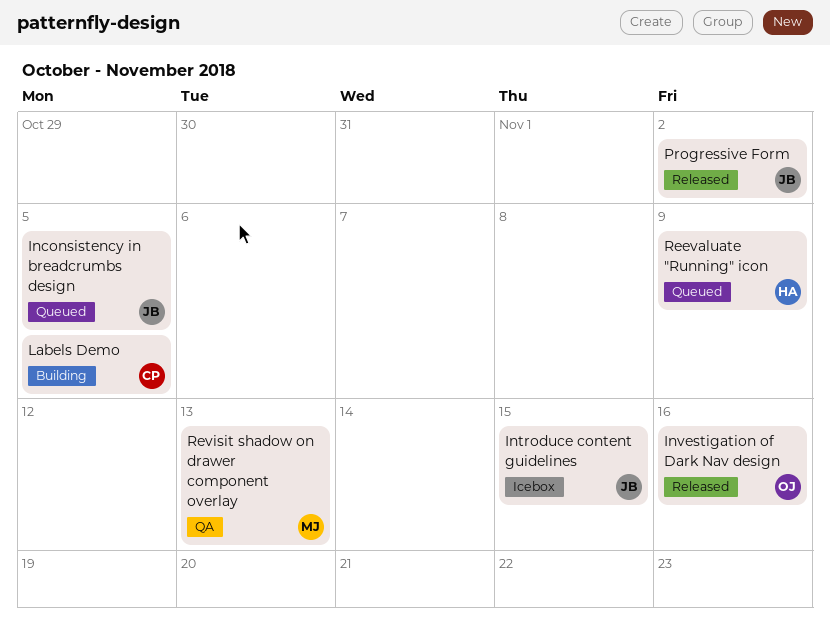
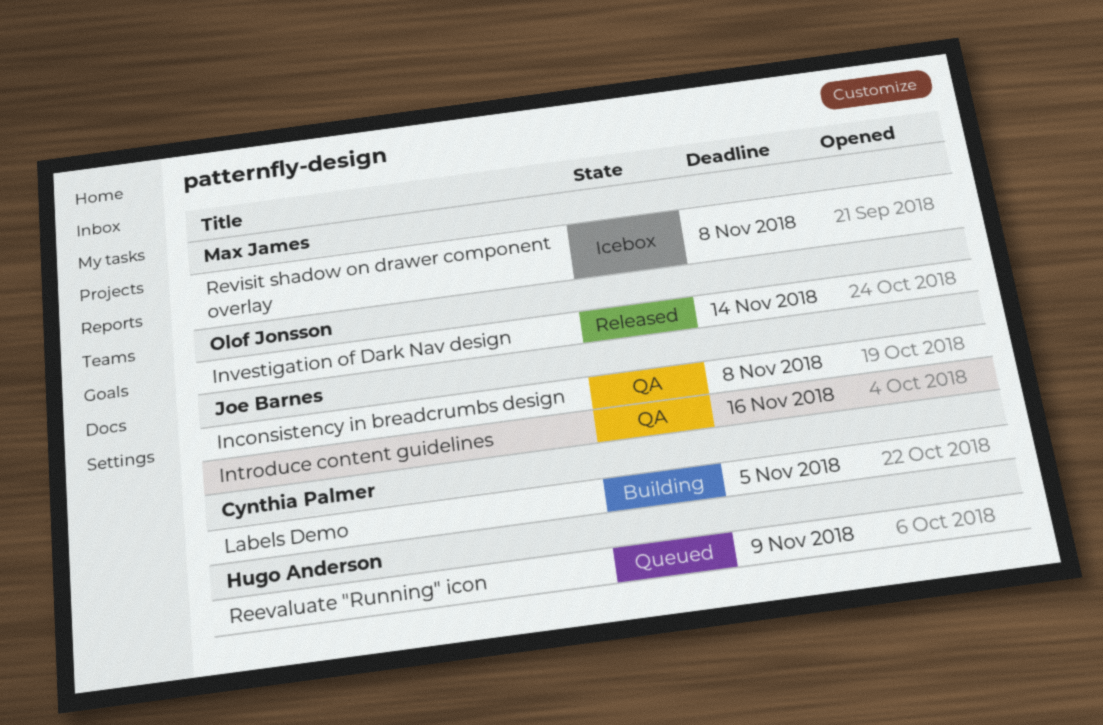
Inconsistency in breadcrumbs design, status: Queued -> QA
Inconsistency in breadcrumbs design, due: Nov 5 -> Nov 8
Introduce content guidelines, status: Icebox -> QA
Introduce content guidelines, due: Nov 15 -> Nov 16
Investigation of Dark Nav design, due: Nov 16 -> Nov 14
Progressive Form: present -> none
Revisit shadow on drawer component overlay, status: QA -> Icebox
Revisit shadow on drawer component overlay, due: Nov 13 -> Nov 8

